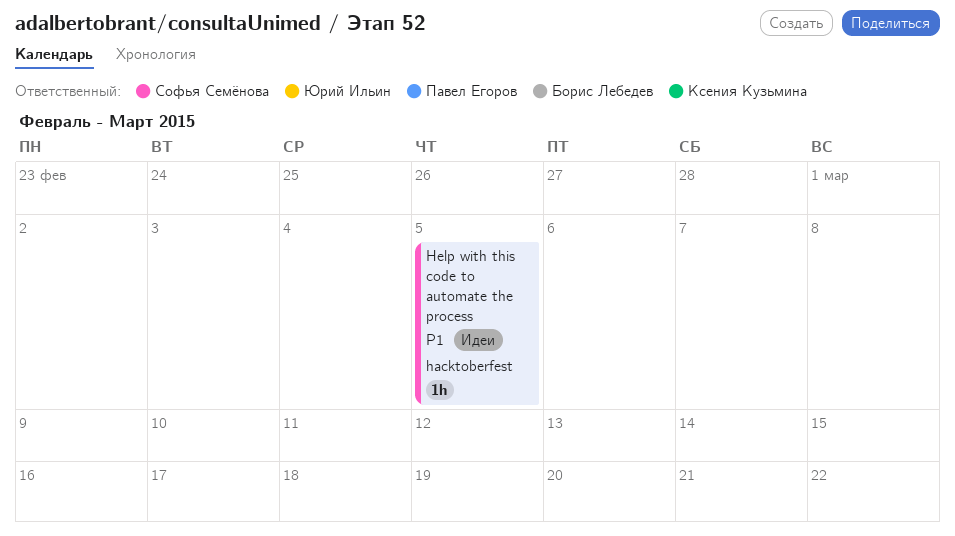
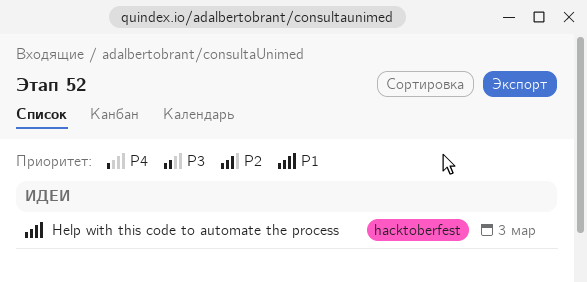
Help with this code to automate the process, due: Mar 5 -> Mar 3

